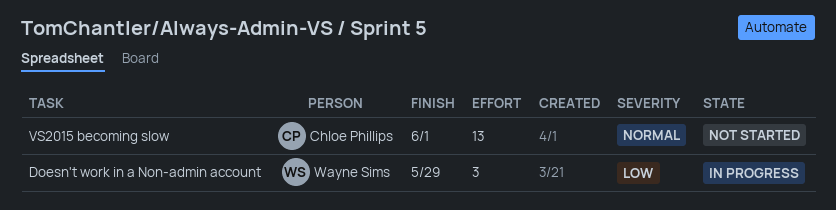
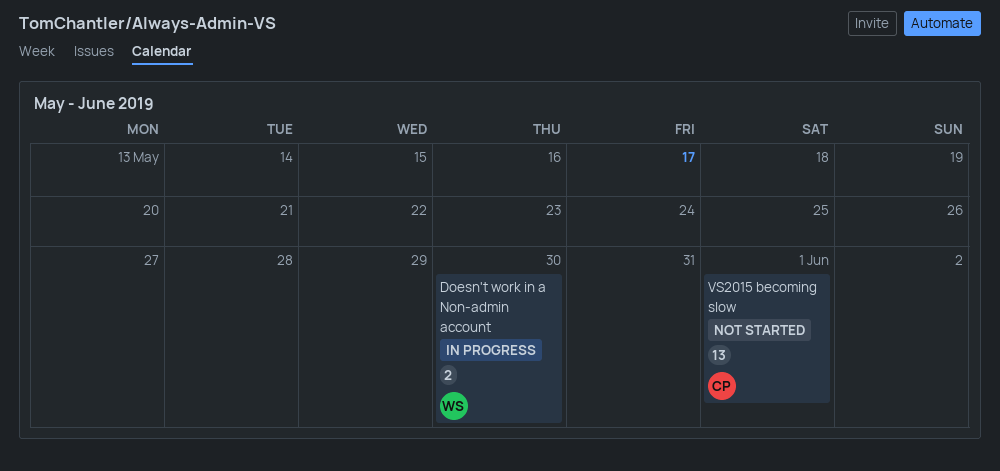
Doesn't work in a Non-admin account, estimate: 3 -> 2
Doesn't work in a Non-admin account, due: May 29 -> May 30

